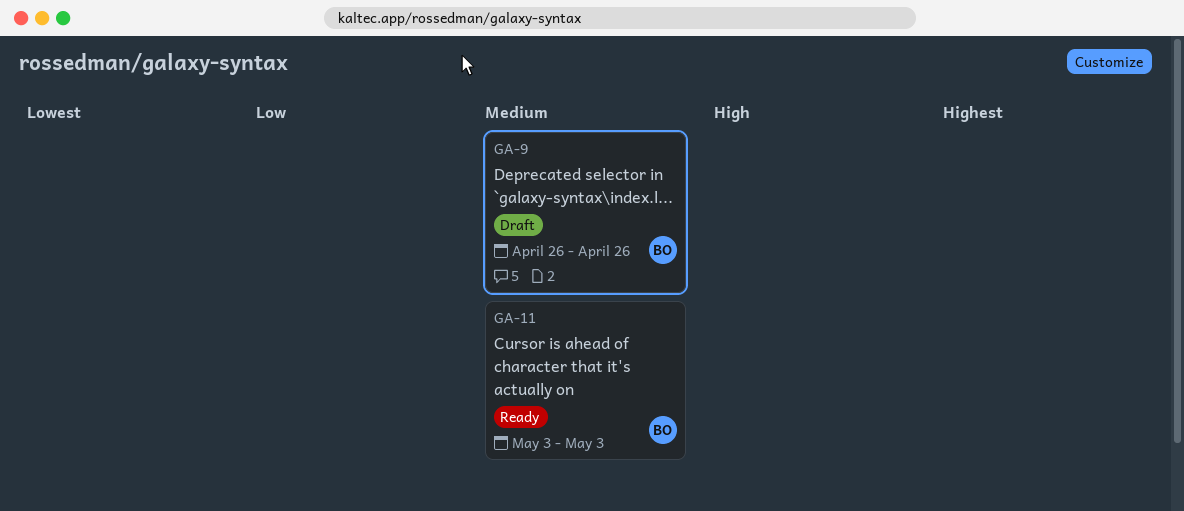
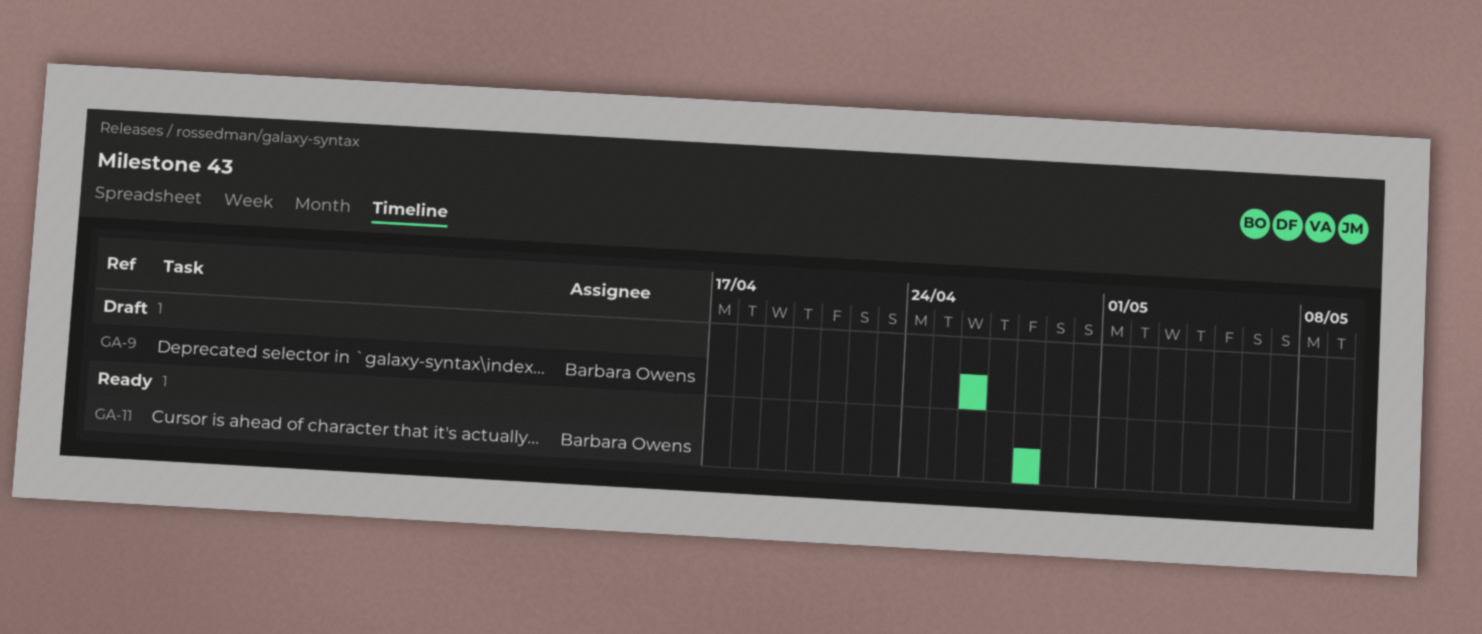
GA-11, start: May 3 -> Apr 28
GA-11, due: May 3 -> Apr 28

